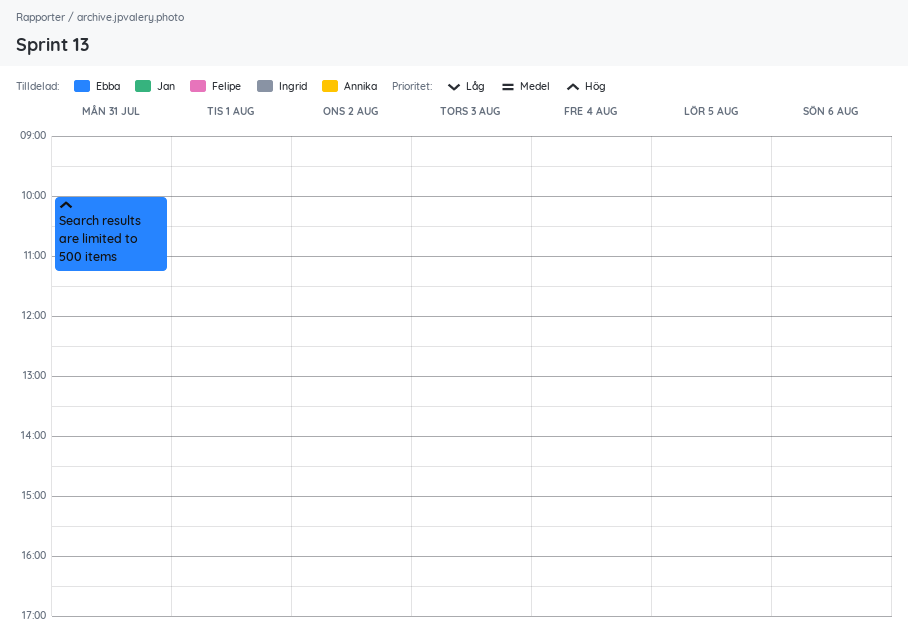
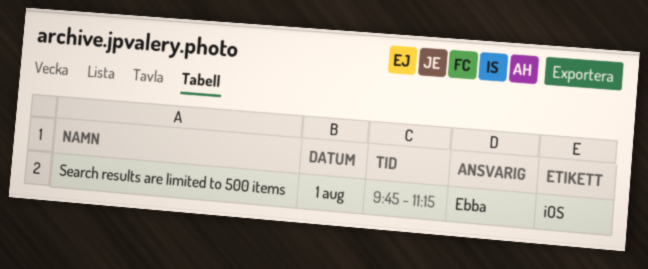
Search results are limited to 500 items, day: Jul 31 -> Aug 1
Search results are limited to 500 items, begins: 10:00 -> 09:45

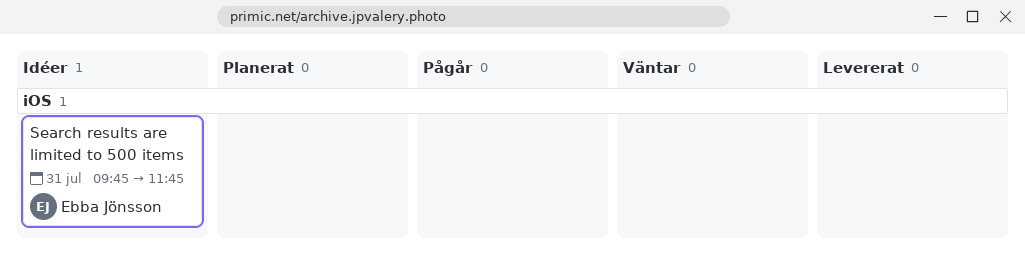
Search results are limited to 500 items, day: Aug 1 -> Jul 31
Search results are limited to 500 items, ends: 11:15 -> 11:45

